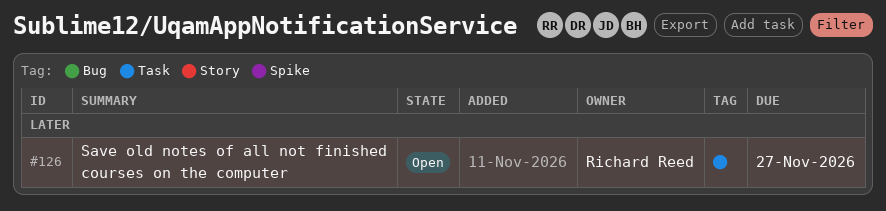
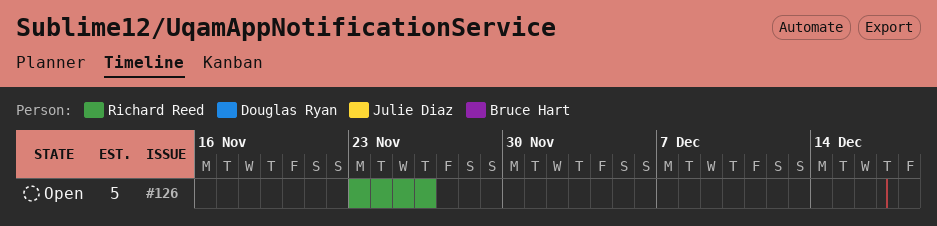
#126, due: Nov 27 -> Nov 26

